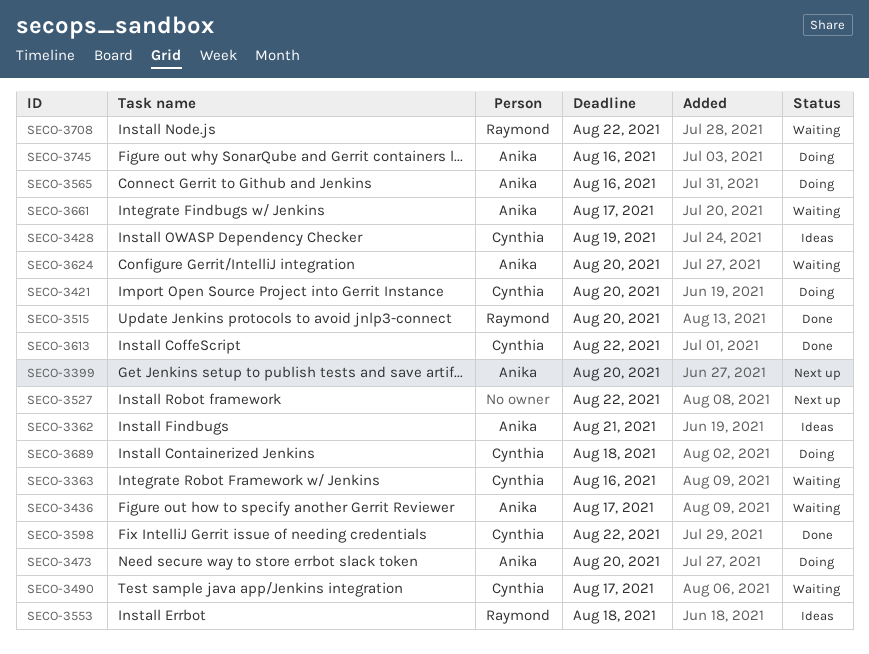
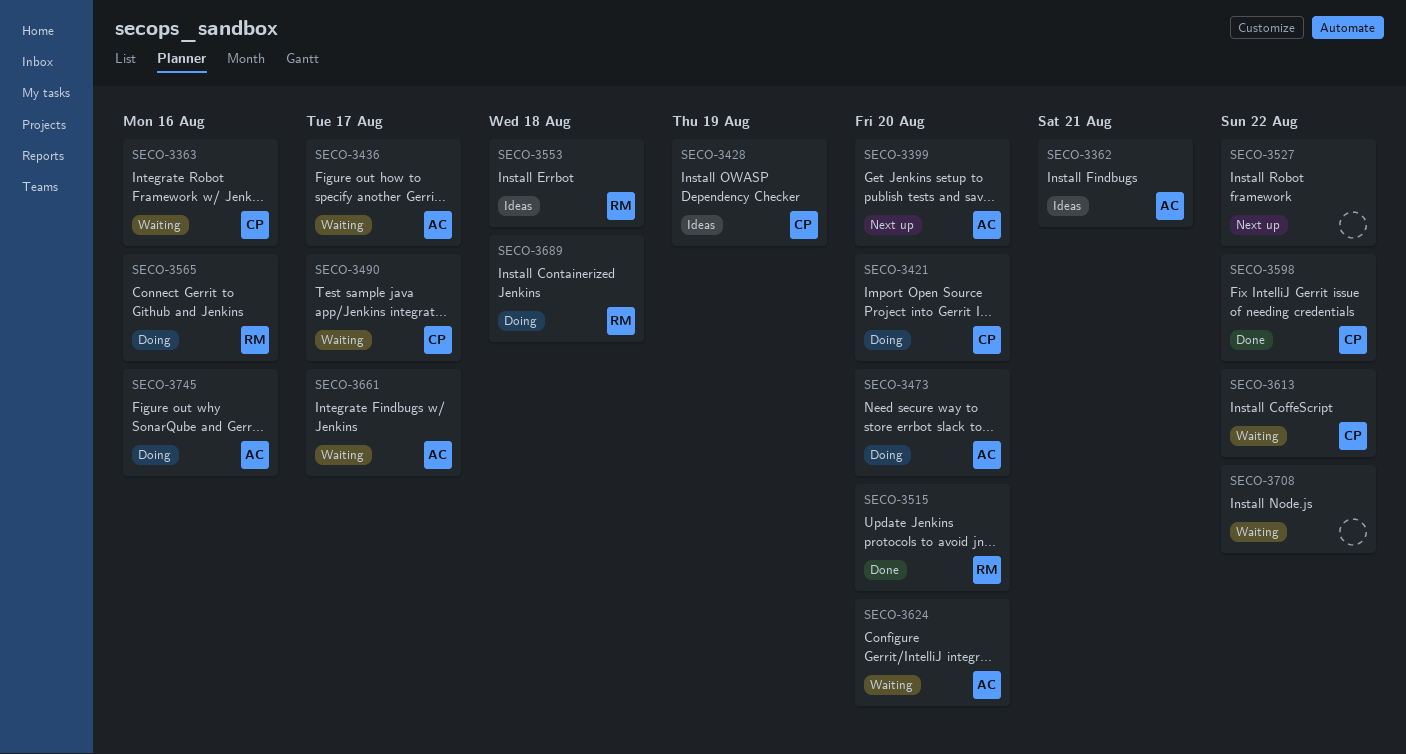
SECO-3565, owner: Anika -> Raymond
SECO-3613, status: Done -> Waiting
SECO-3689, owner: Cynthia -> Raymond
SECO-3708, owner: Raymond -> none

